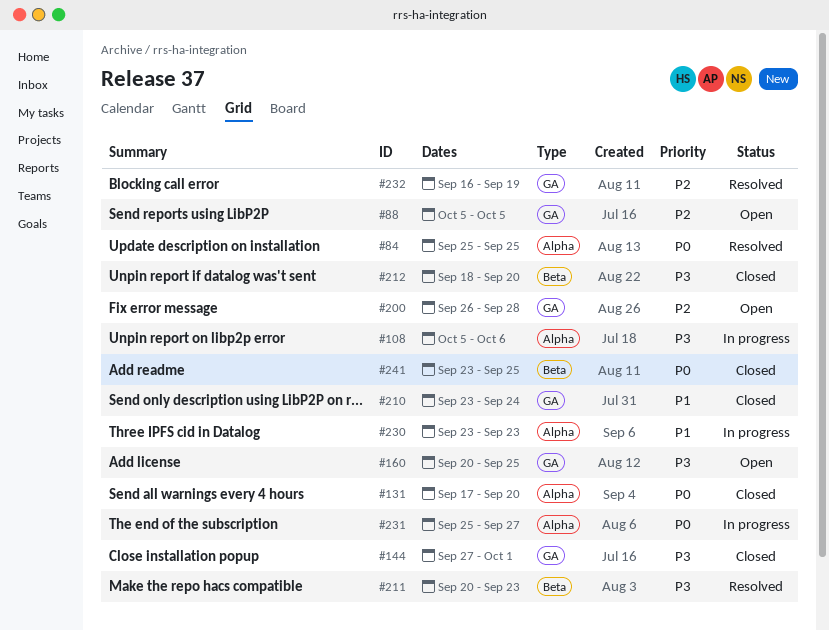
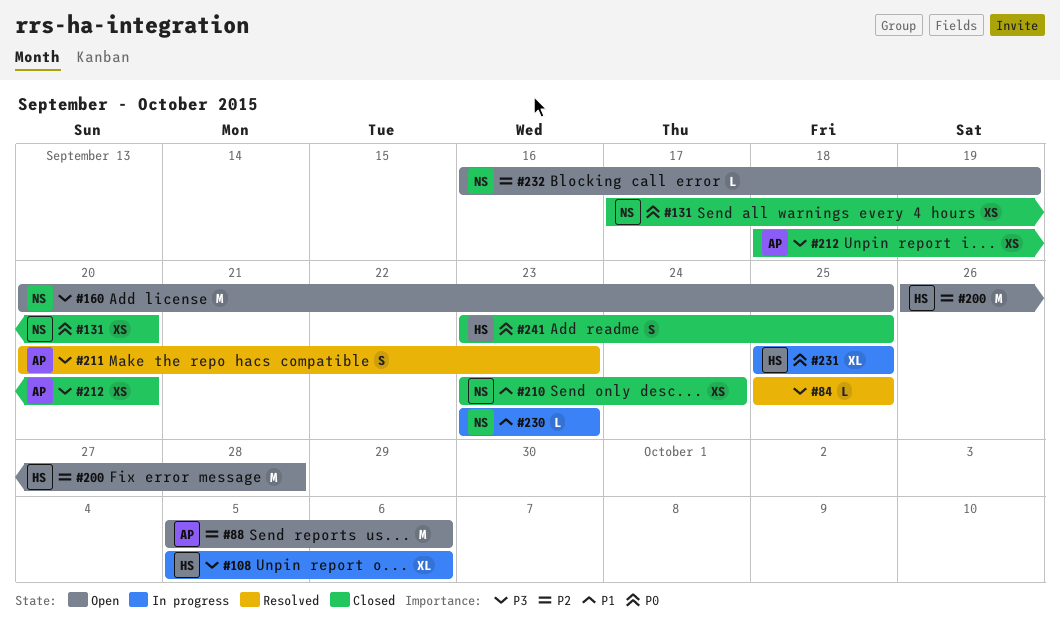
#84, priority: P0 -> P3
#88, due: Oct 5 -> Oct 6
#144: present -> none
#231, due: Sep 27 -> Sep 25
#232, status: Resolved -> Open

